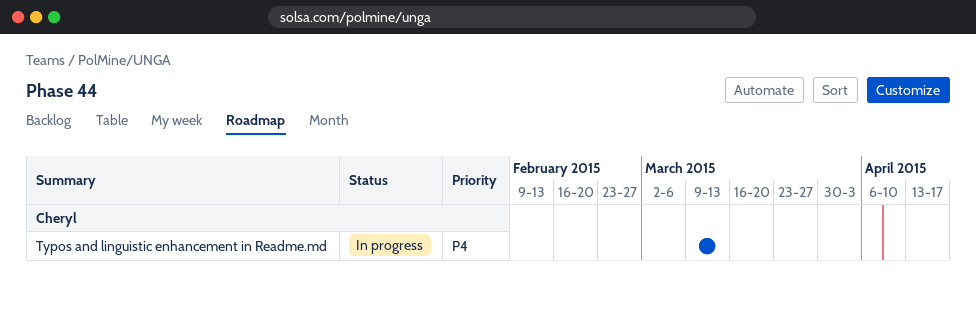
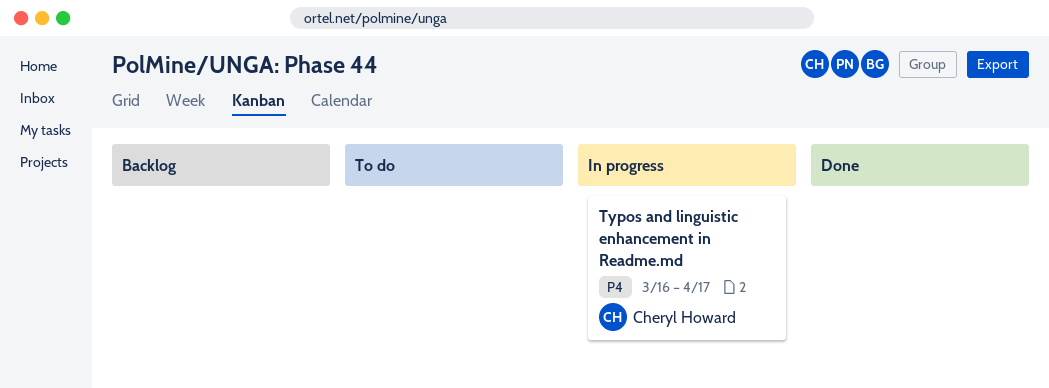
Typos and linguistic enhancement in Readme.md, start: Mar 9 -> Mar 16
Typos and linguistic enhancement in Readme.md, due: Mar 13 -> Apr 17

